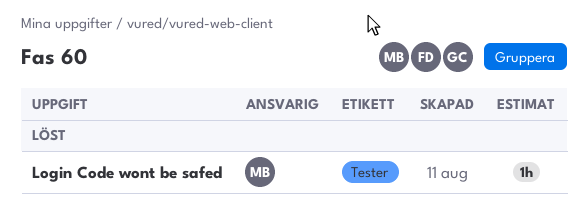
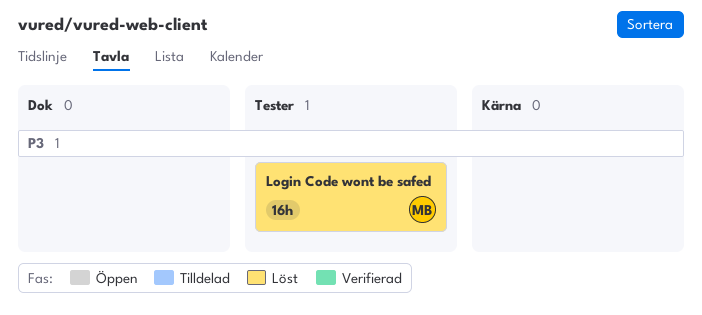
Login Code wont be safed, estimate: 1h -> 16h

